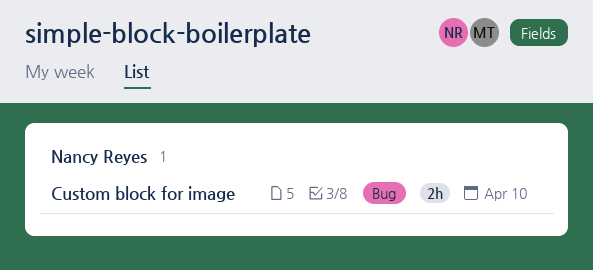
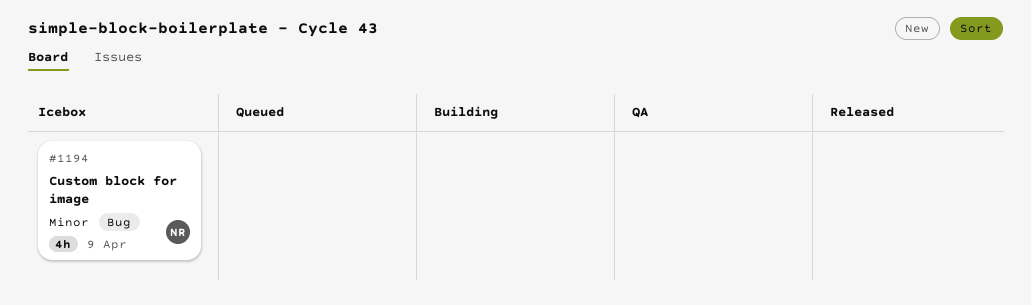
Custom block for image, estimate: 2h -> 4h
Custom block for image, due: Apr 10 -> Apr 9

